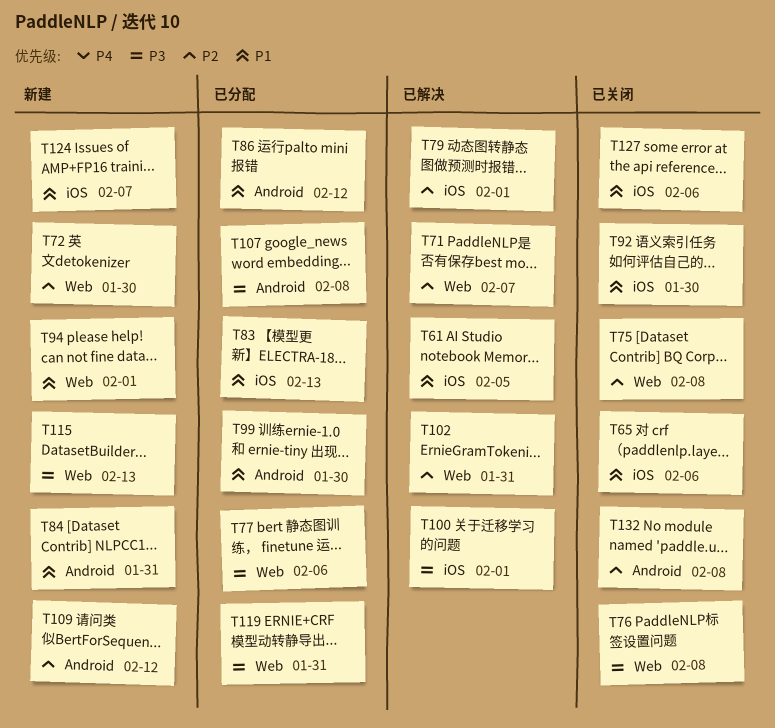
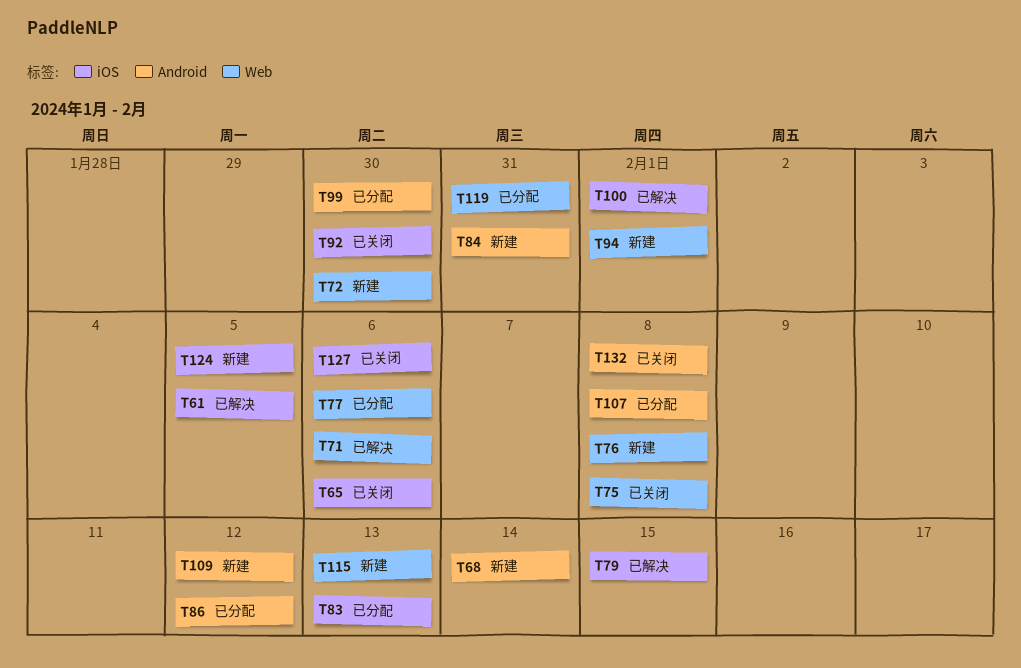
T68: none -> present
T71, due: Feb 7 -> Feb 6
T76, status: 已关闭 -> 新建
T79, due: Feb 1 -> Feb 15
T102: present -> none
T124, due: Feb 7 -> Feb 5

